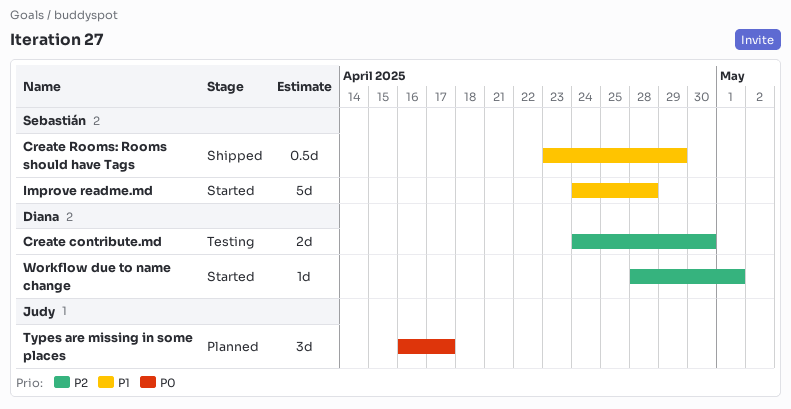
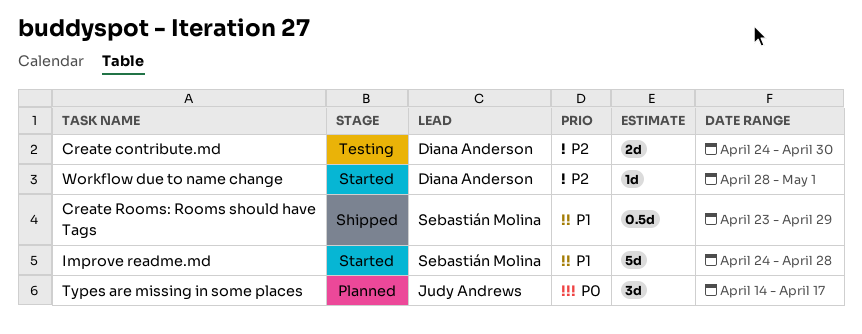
Types are missing in some places, start: Apr 16 -> Apr 14

